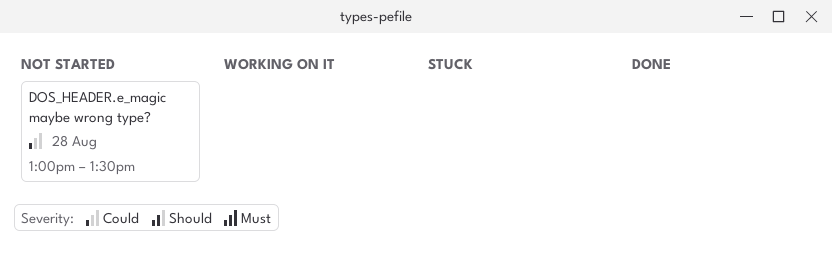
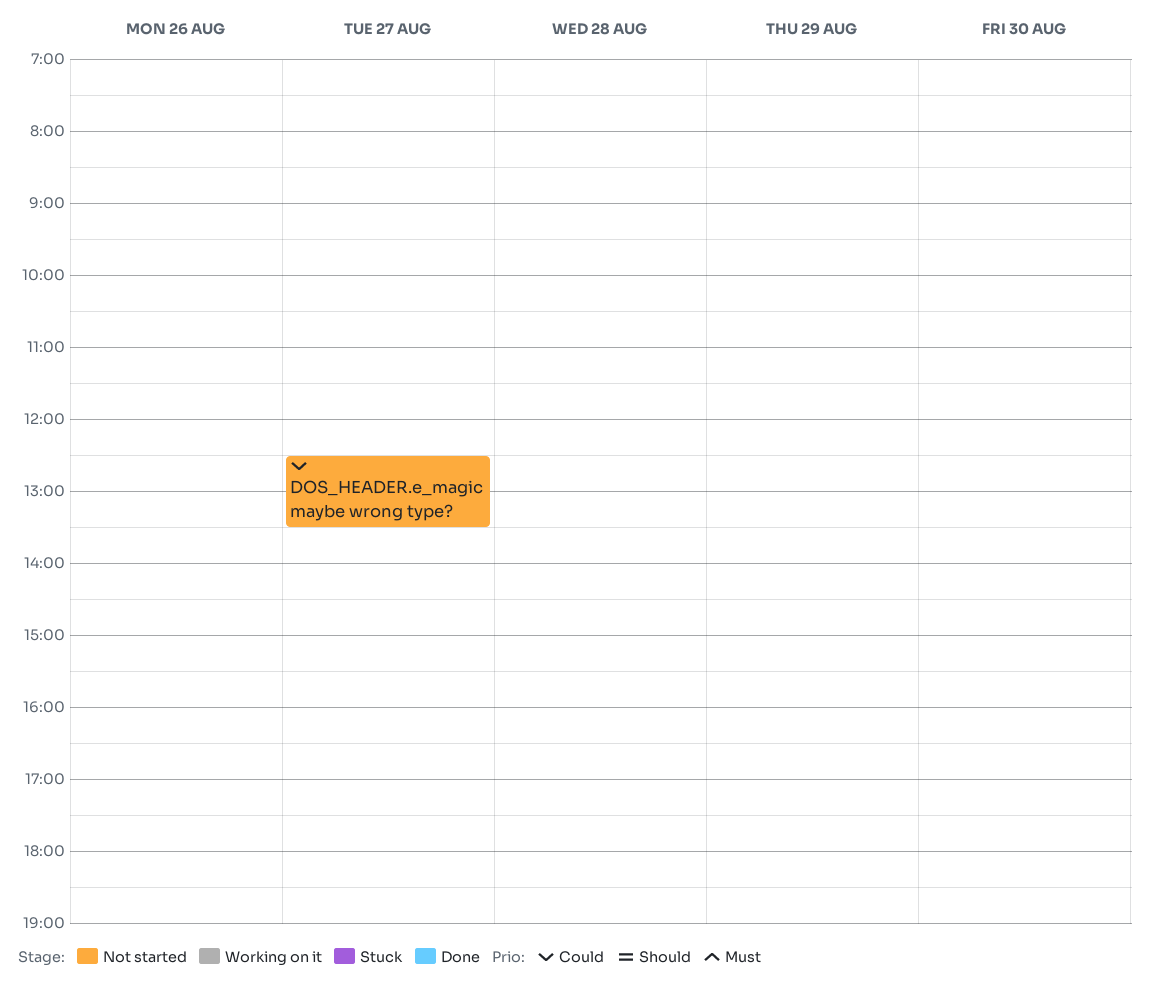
DOS_HEADER.e_magic maybe wrong type?, day: Aug 28 -> Aug 27
DOS_HEADER.e_magic maybe wrong type?, begins: 13:00 -> 12:30

